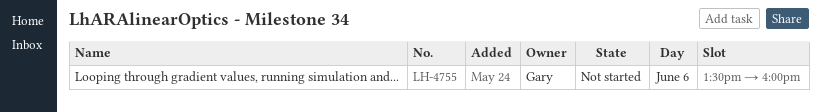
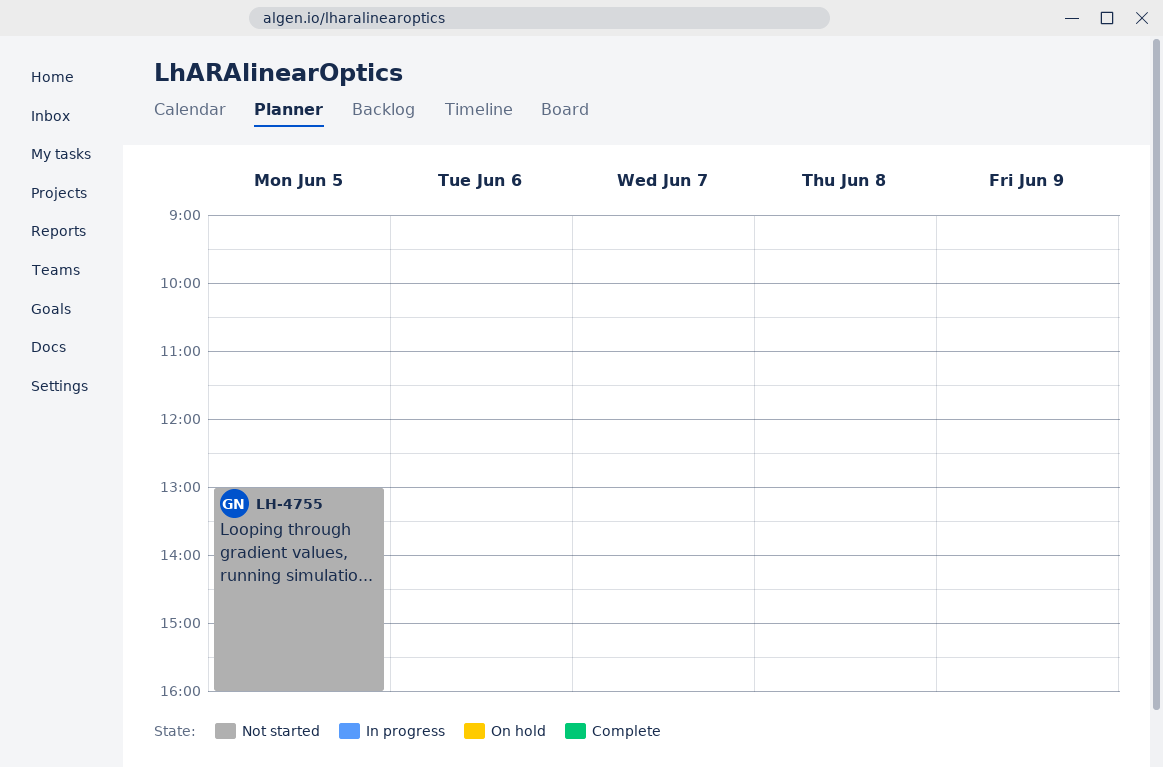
LH-4755, day: Jun 6 -> Jun 5
LH-4755, begins: 13:30 -> 13:00

